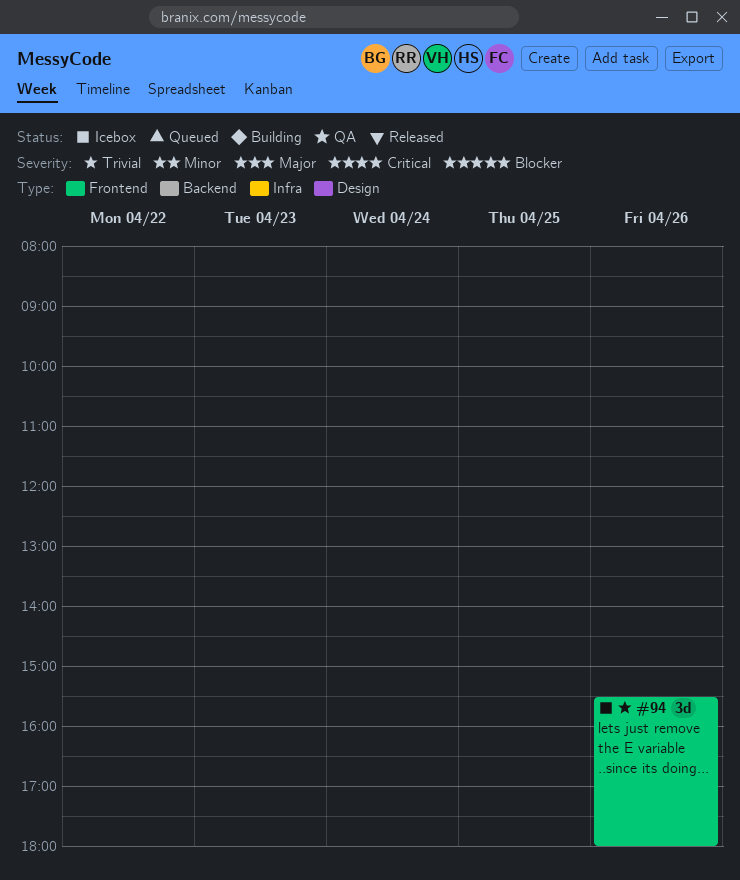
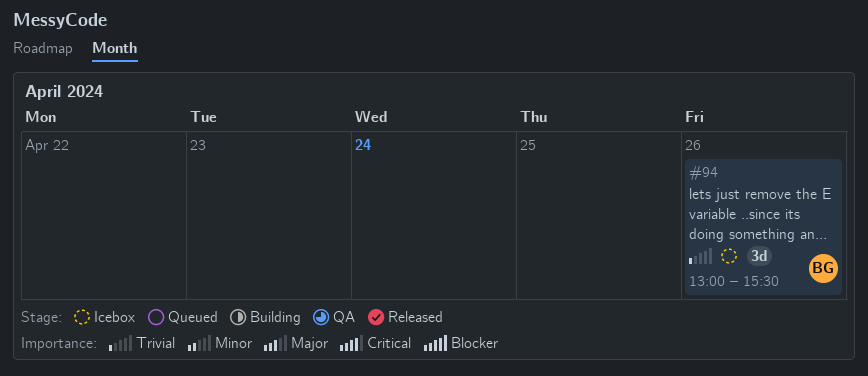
#94, begins: 15:30 -> 13:00
#94, ends: 18:00 -> 15:30

